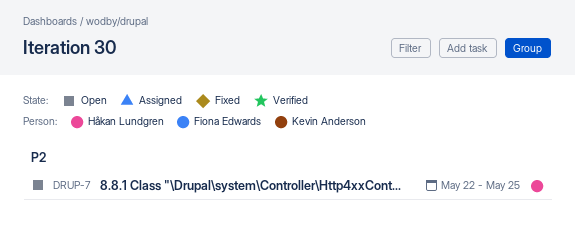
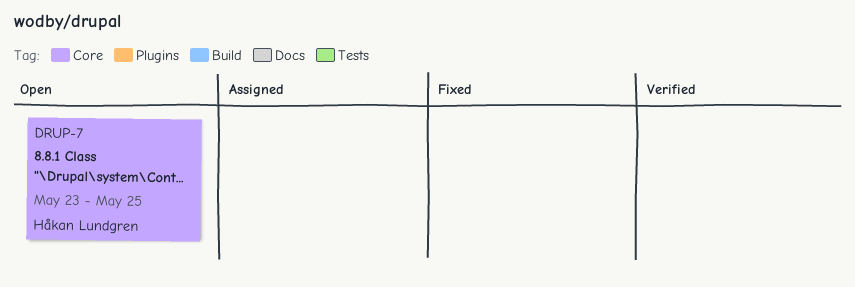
DRUP-7, start: May 22 -> May 23

